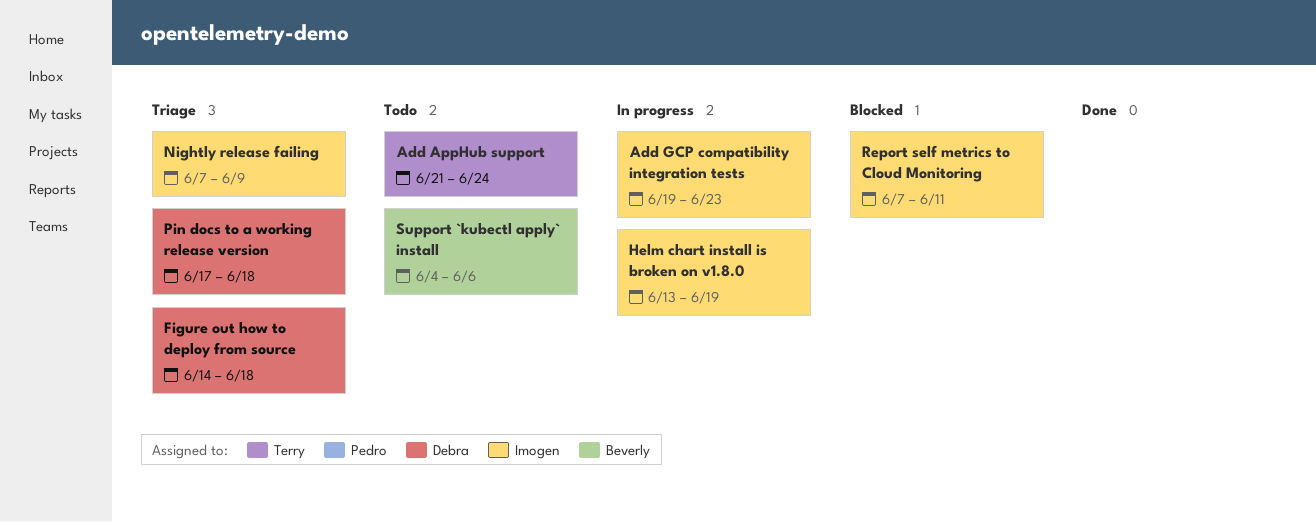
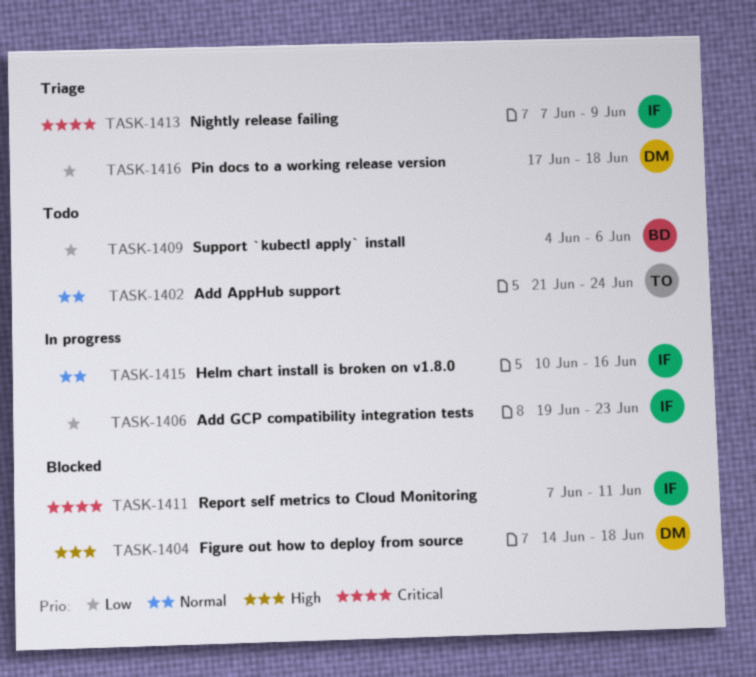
Figure out how to deploy from source, status: Triage -> Blocked
Helm chart install is broken on v1.8.0, start: Jun 13 -> Jun 10
Helm chart install is broken on v1.8.0, due: Jun 19 -> Jun 16

